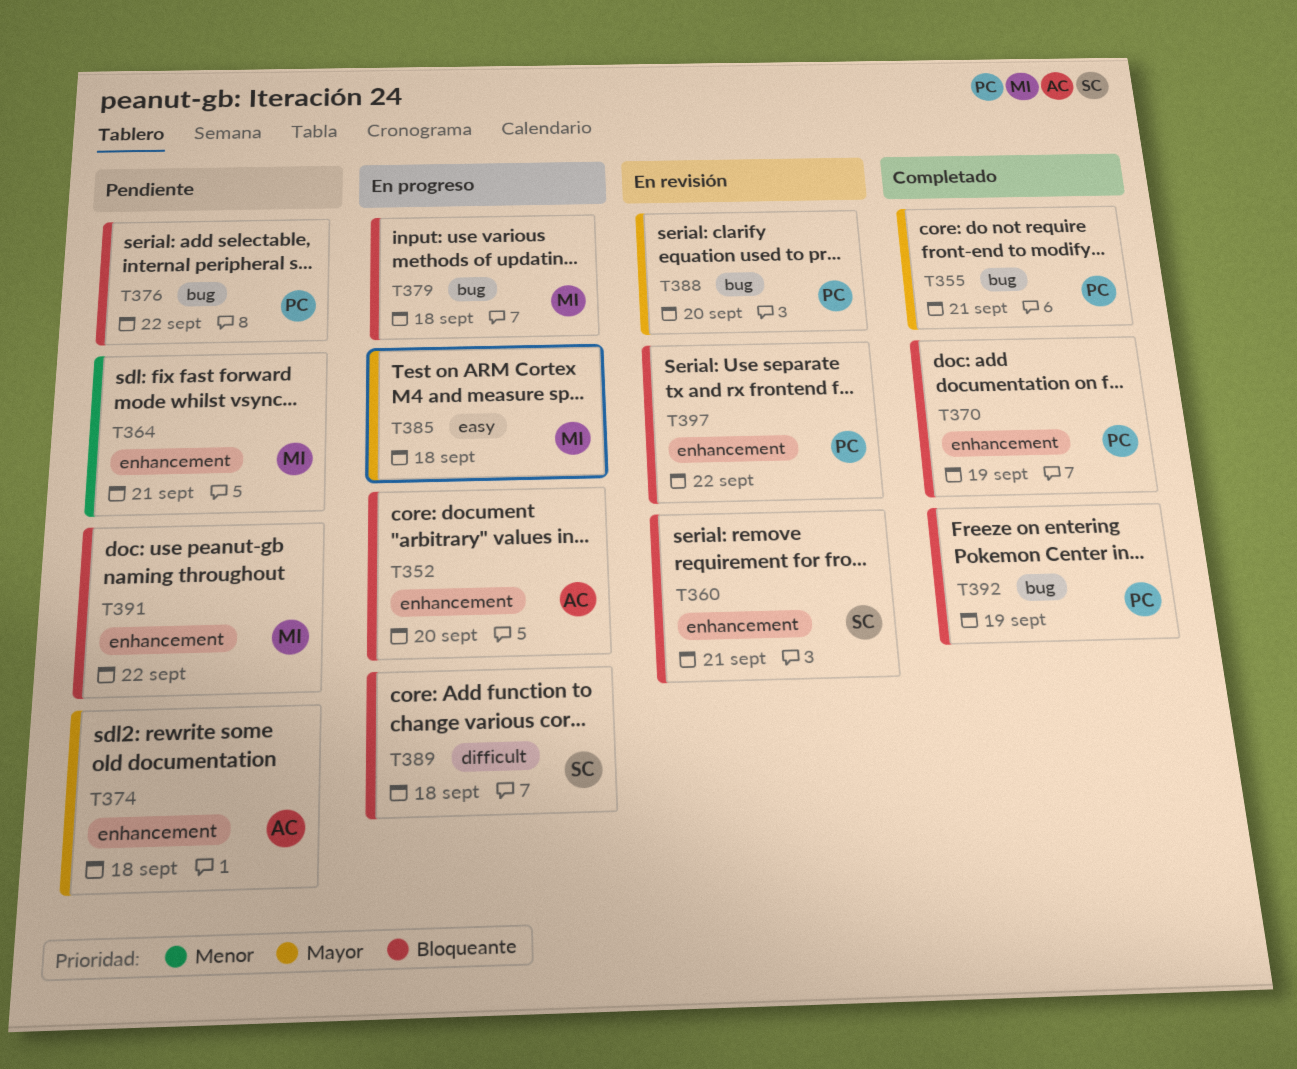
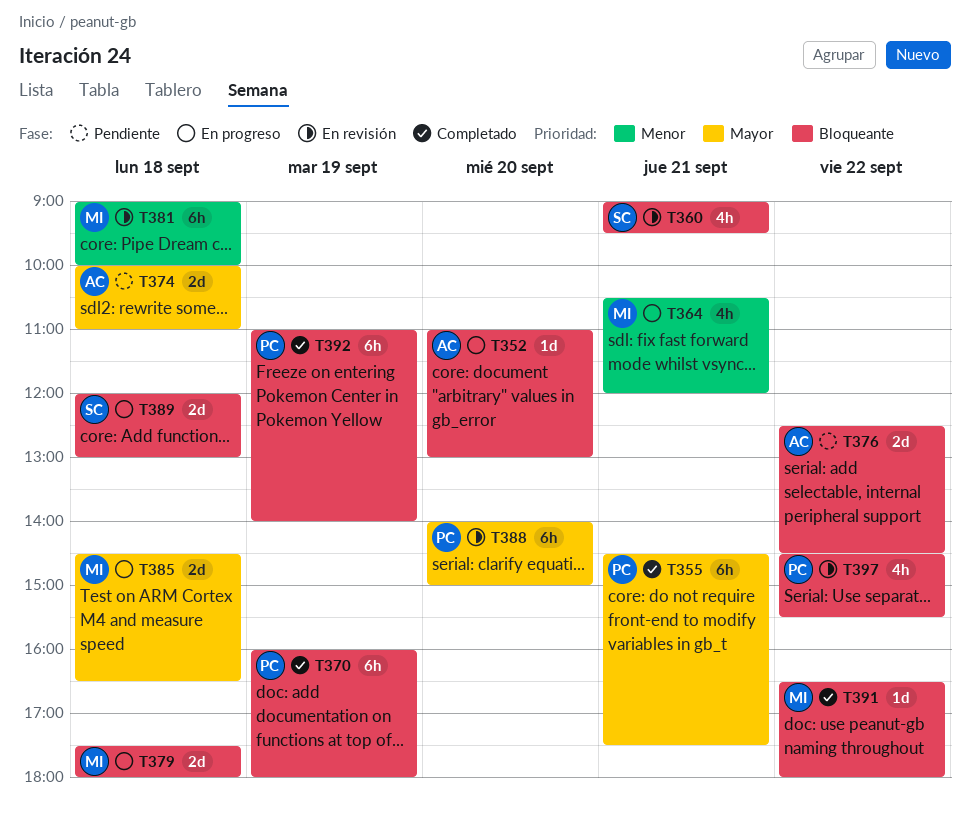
T364, status: Pendiente -> En progreso
T376, owner: PC -> AC
T381: none -> present
T391, status: Pendiente -> Completado

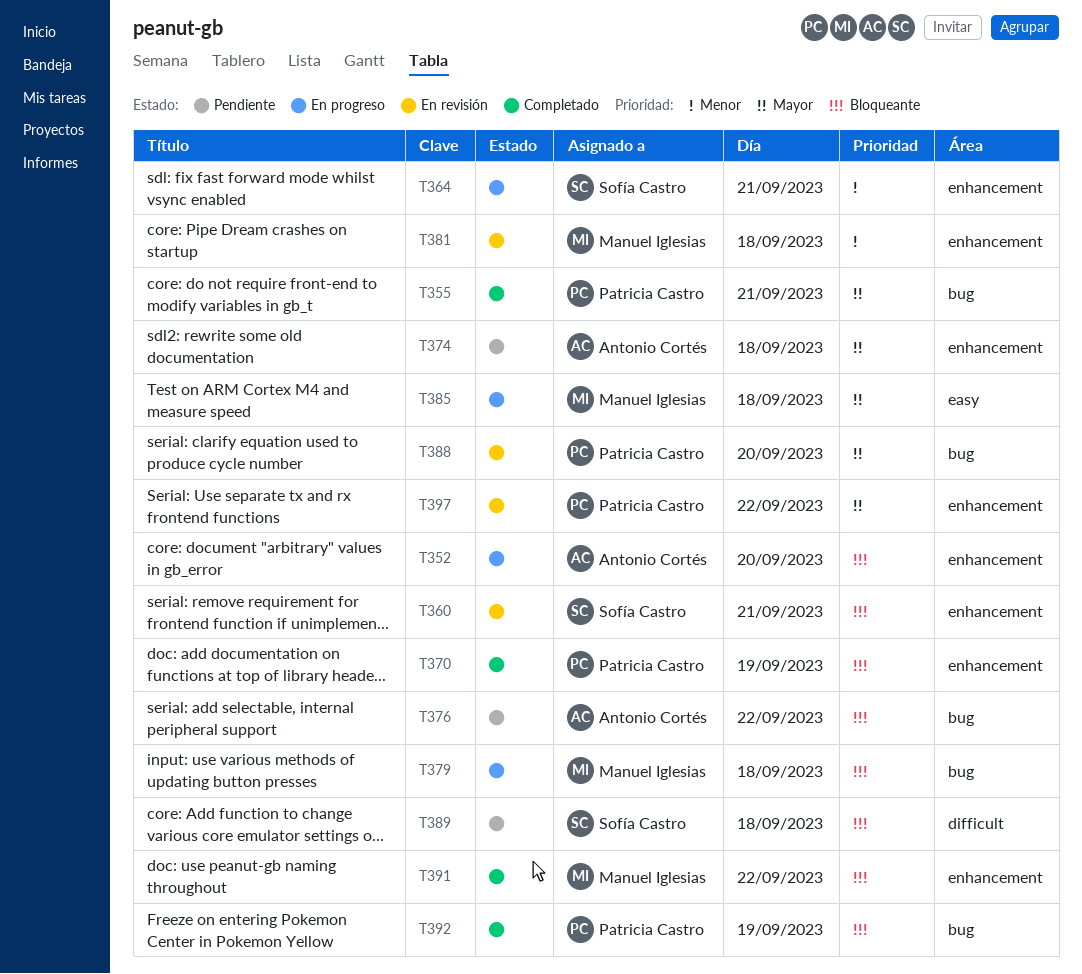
T364, owner: Manuel Iglesias -> Sofía Castro
T389, status: En progreso -> Pendiente
T397, priority: Bloqueante -> Mayor

